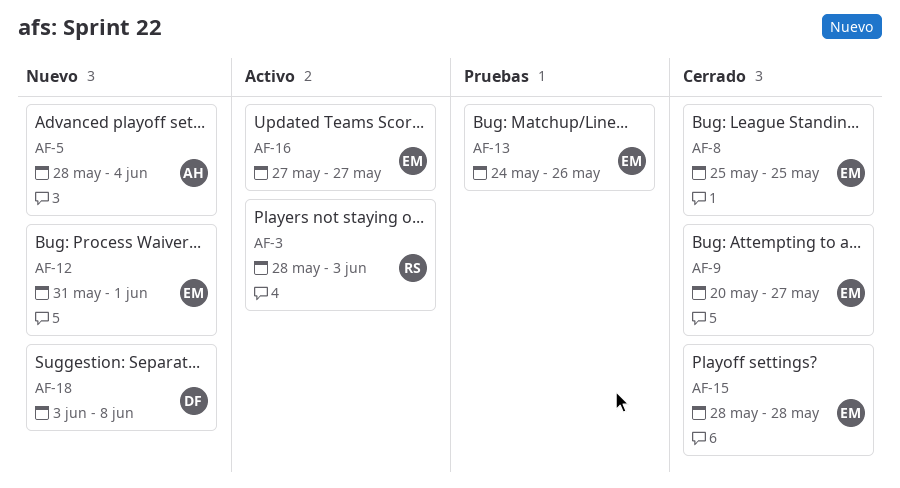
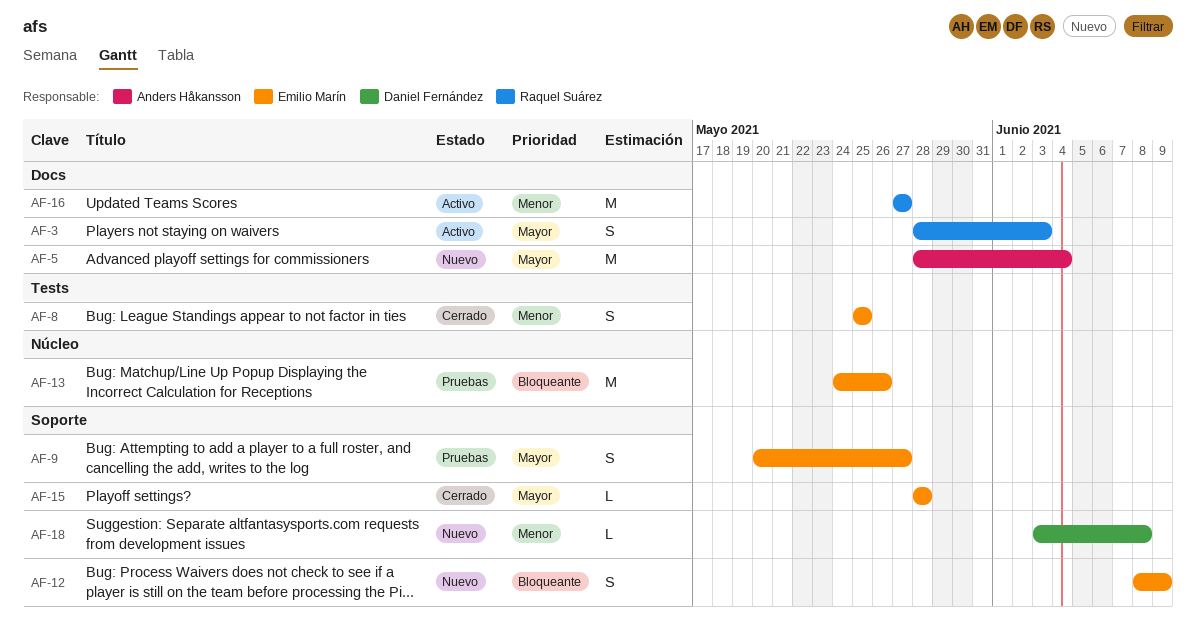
AF-9, status: Cerrado -> Pruebas
AF-12, start: May 31 -> Jun 8
AF-12, due: Jun 1 -> Jun 9
AF-16, owner: Emilio Marín -> Raquel Suárez

